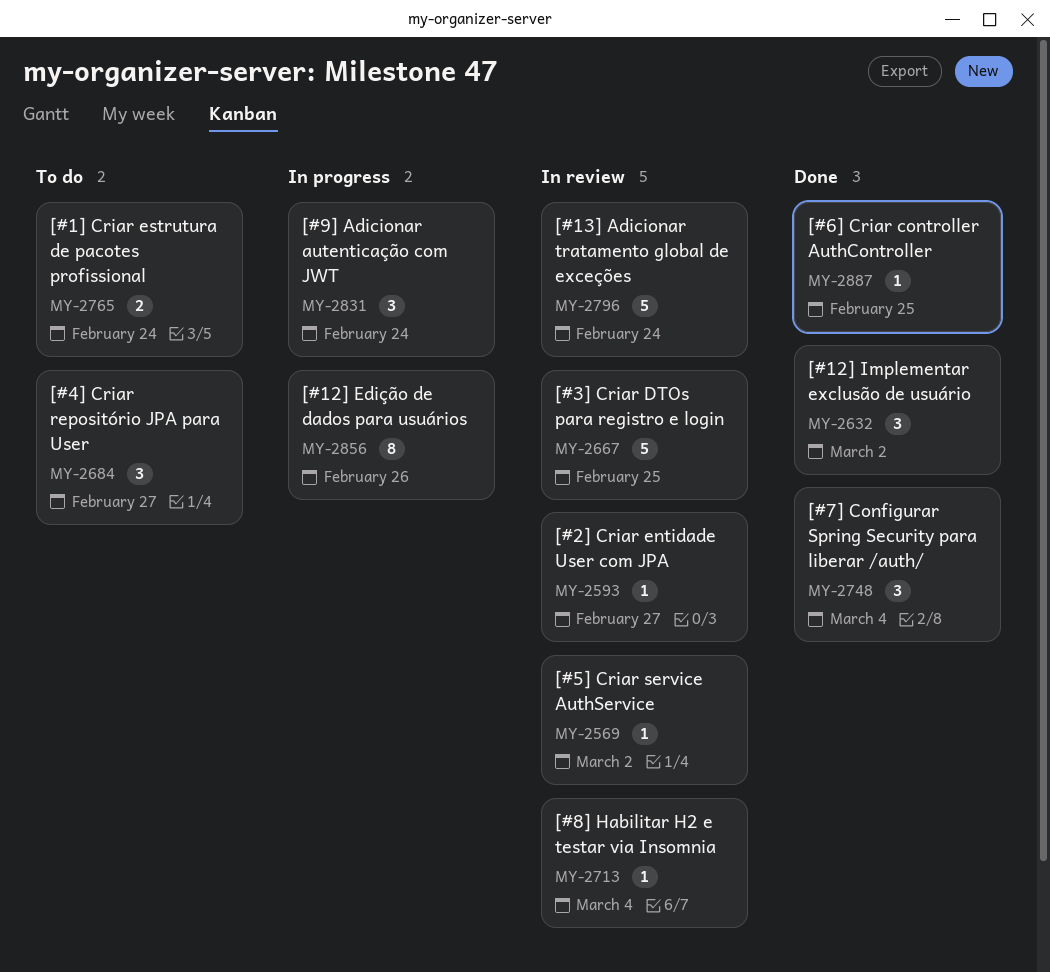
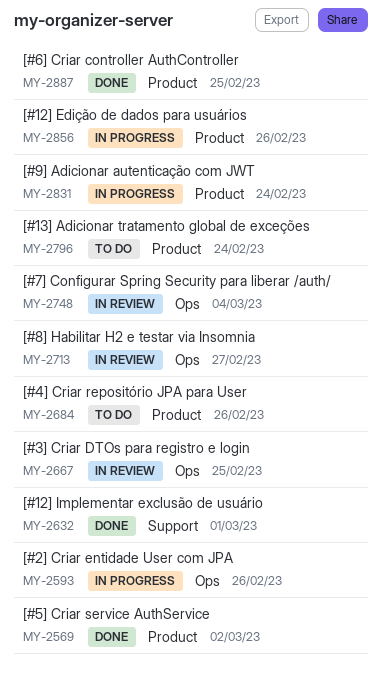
MY-2569, status: In review -> Done
MY-2593, status: In review -> In progress
MY-2593, due: Feb 27 -> Feb 26
MY-2632, due: Mar 2 -> Mar 1
MY-2684, due: Feb 27 -> Feb 26
MY-2713, due: Mar 4 -> Feb 27
MY-2748, status: Done -> In review
MY-2765: present -> none
MY-2796, status: In review -> To do

